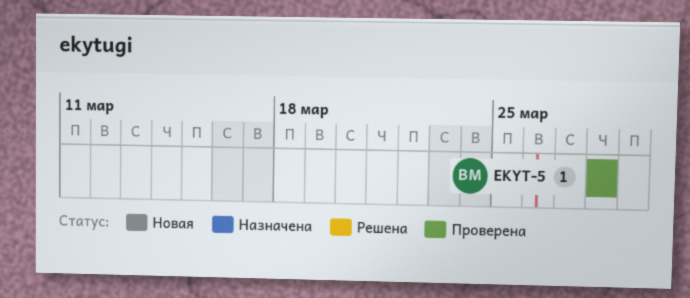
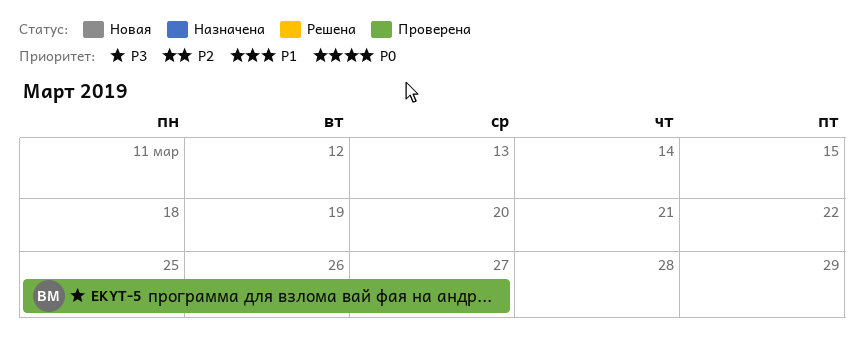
EKYT-5, start: Mar 28 -> Mar 25
EKYT-5, due: Mar 28 -> Mar 27

